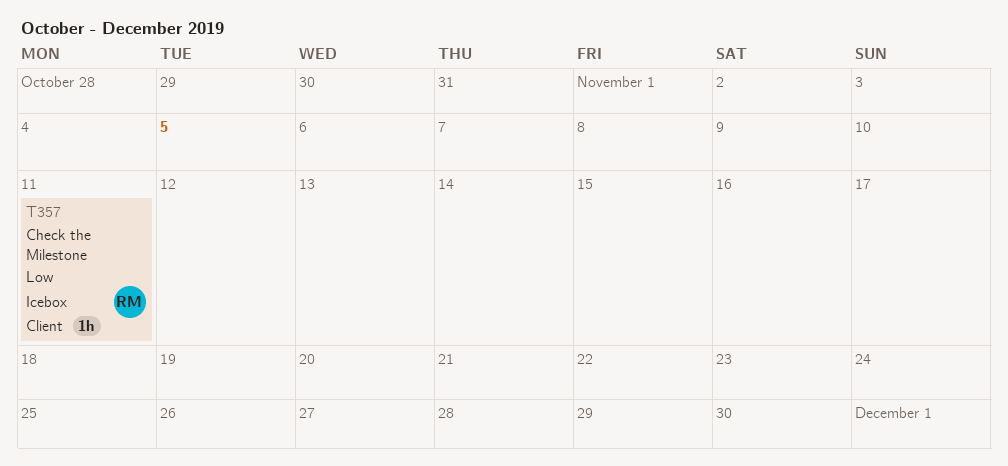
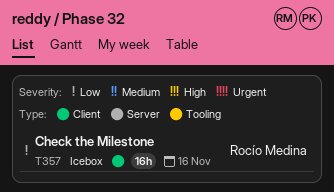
T357, estimate: 1h -> 16h
T357, due: Nov 11 -> Nov 16

